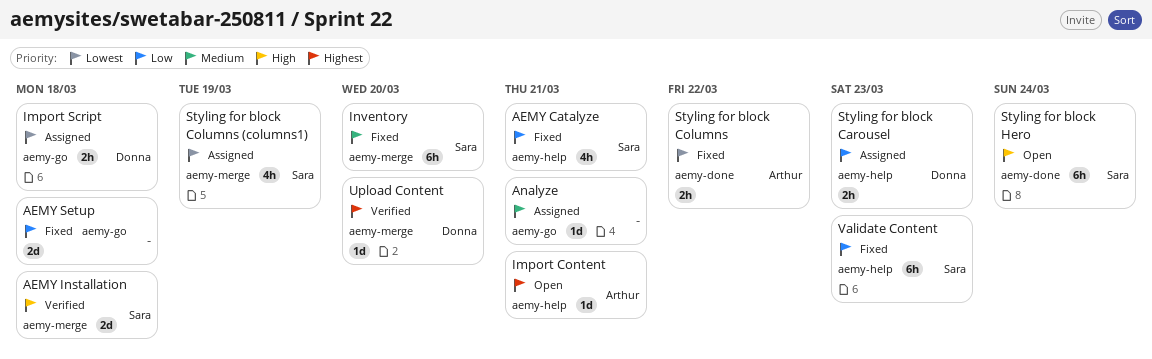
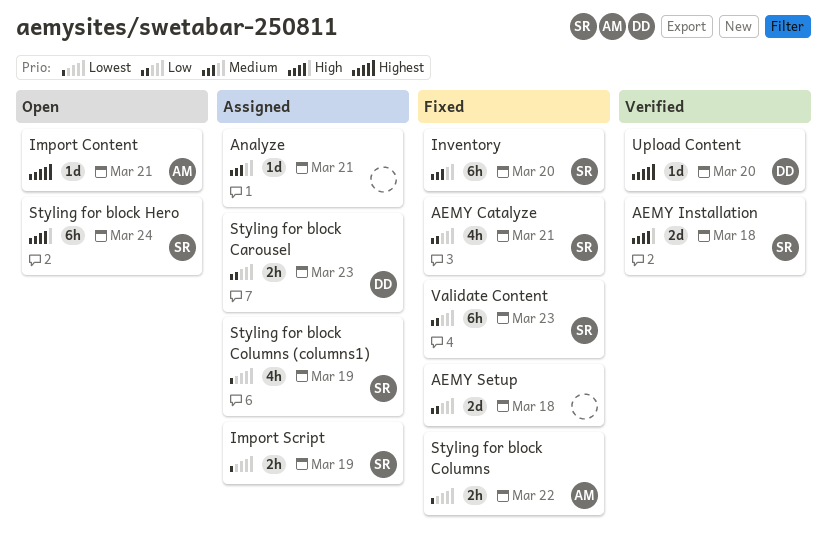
Import Script, owner: Donna -> Sara
Import Script, due: Mar 18 -> Mar 19

